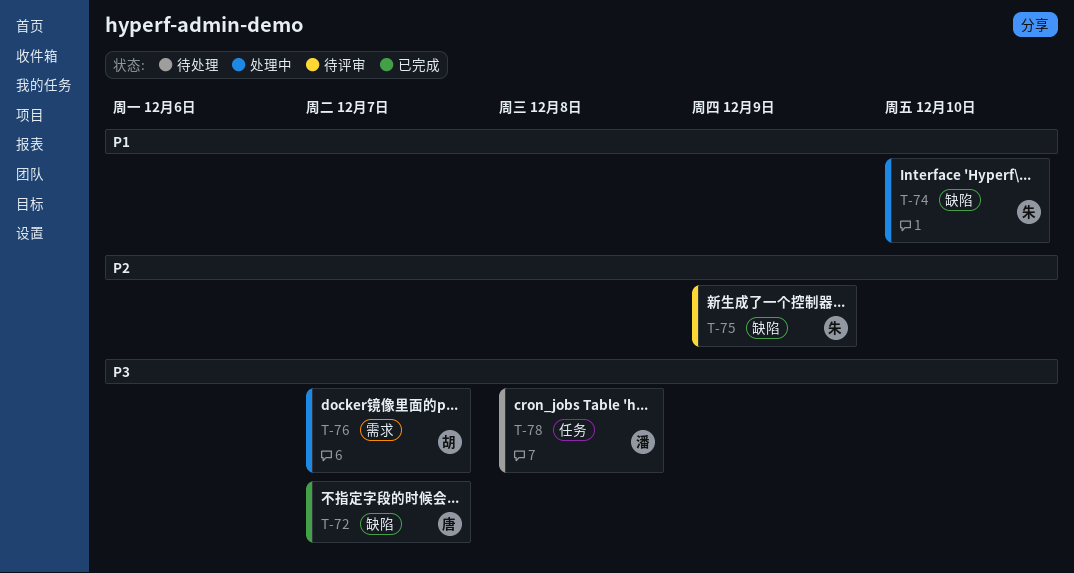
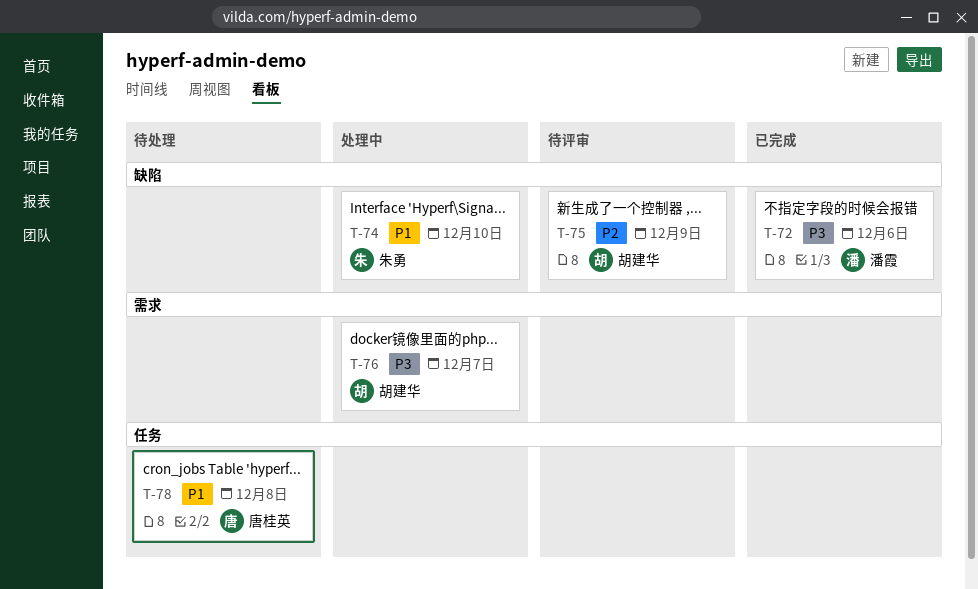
T-72, owner: 唐桂英 -> 潘霞
T-72, due: Dec 7 -> Dec 6
T-75, owner: 朱勇 -> 胡建华
T-78, owner: 潘霞 -> 唐桂英
T-78, priority: P3 -> P1

